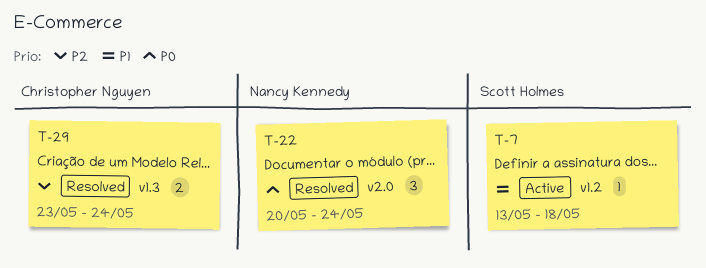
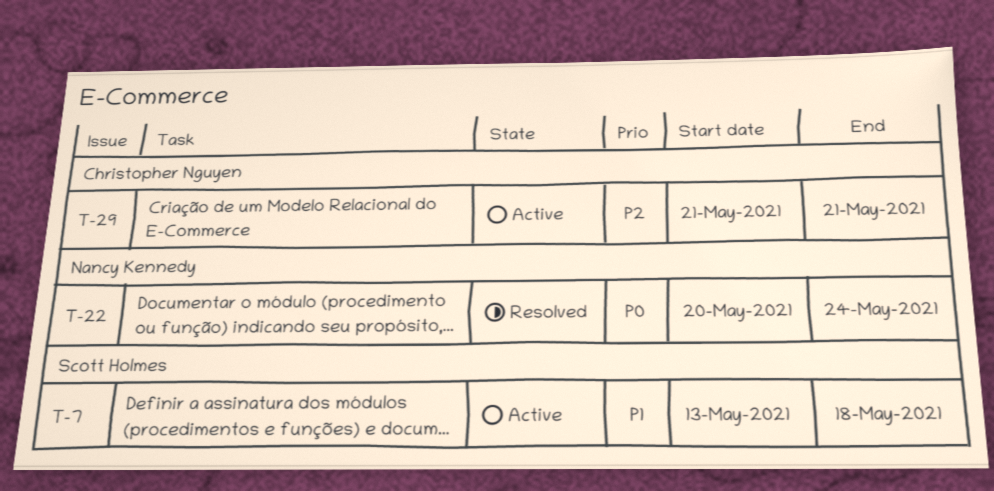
T-29, status: Resolved -> Active
T-29, start: May 23 -> May 21
T-29, due: May 24 -> May 21

